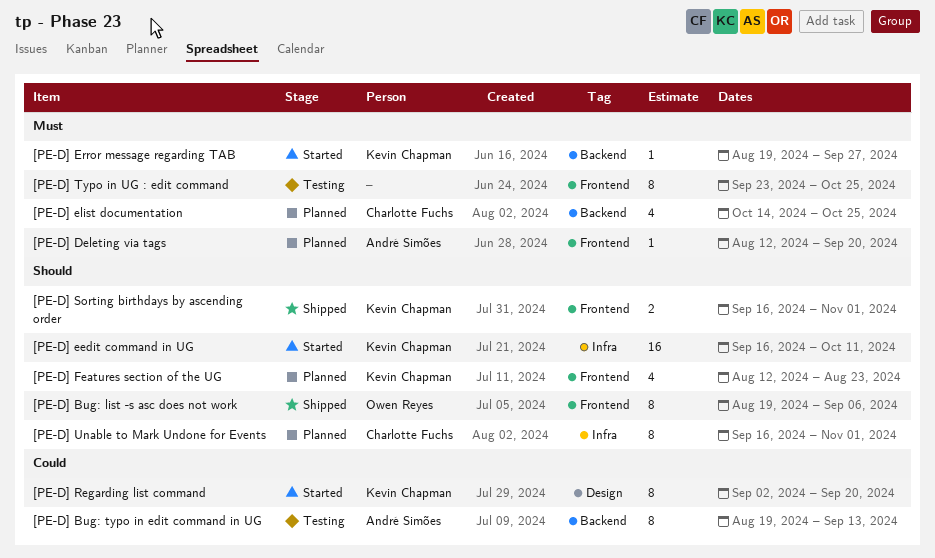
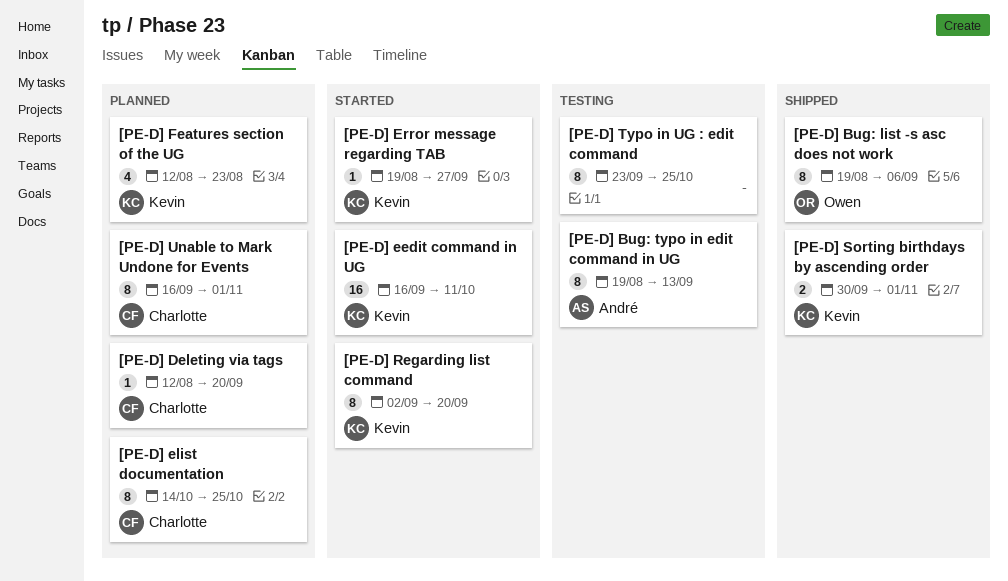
[PE-D] Deleting via tags, owner: André Simões -> Charlotte Fuchs
[PE-D] elist documentation, estimate: 4 -> 8
[PE-D] Sorting birthdays by ascending order, start: Sep 16 -> Sep 30

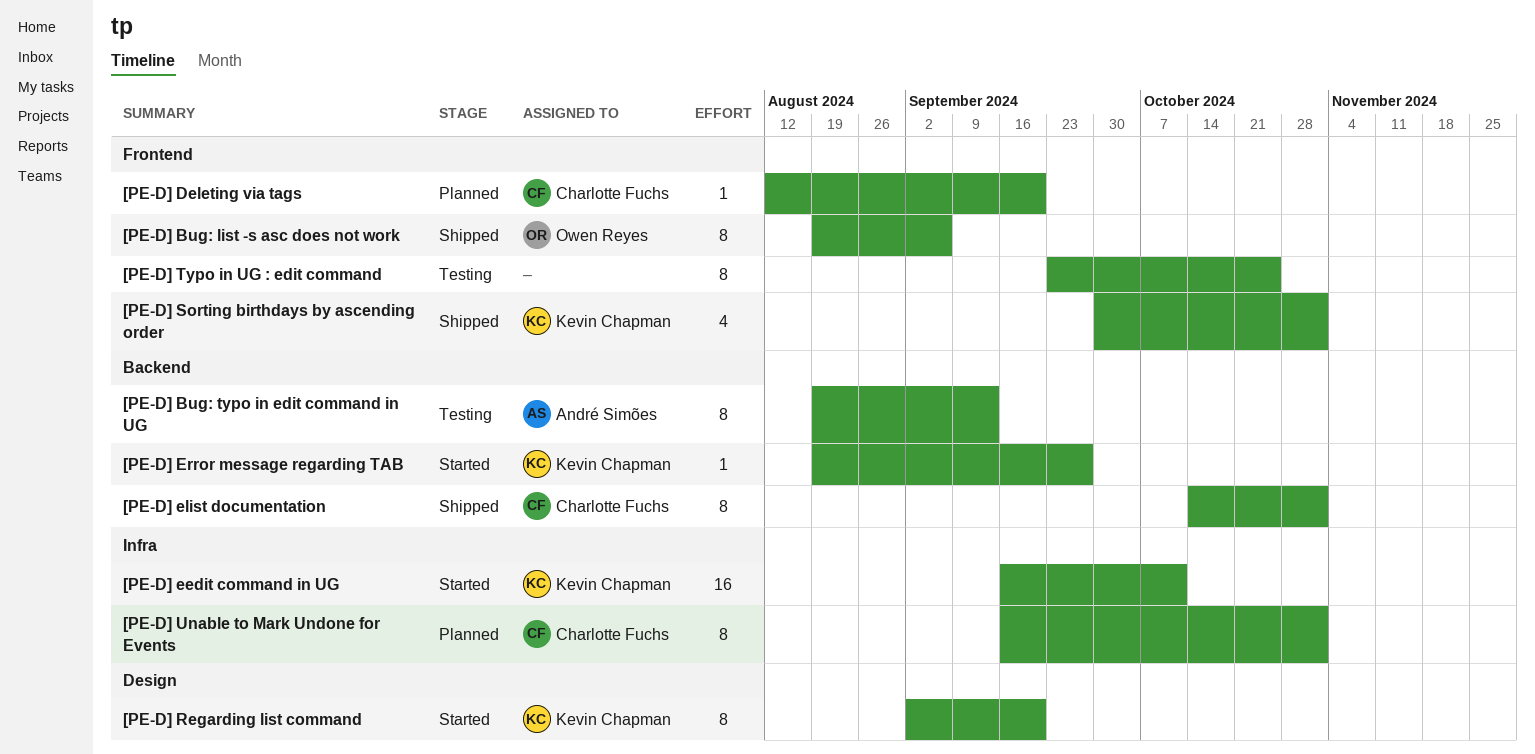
[PE-D] elist documentation, status: Planned -> Shipped
[PE-D] elist documentation, due: Oct 25 -> Nov 1
[PE-D] Features section of the UG: present -> none
[PE-D] Sorting birthdays by ascending order, estimate: 2 -> 4

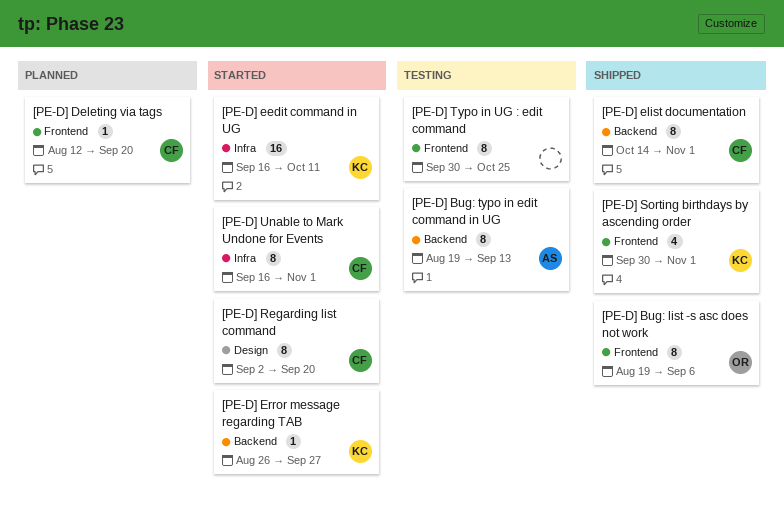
[PE-D] Error message regarding TAB, start: Aug 19 -> Aug 26
[PE-D] Regarding list command, owner: Kevin Chapman -> Charlotte Fuchs
[PE-D] Typo in UG : edit command, start: Sep 23 -> Sep 30
[PE-D] Unable to Mark Undone for Events, status: Planned -> Started

